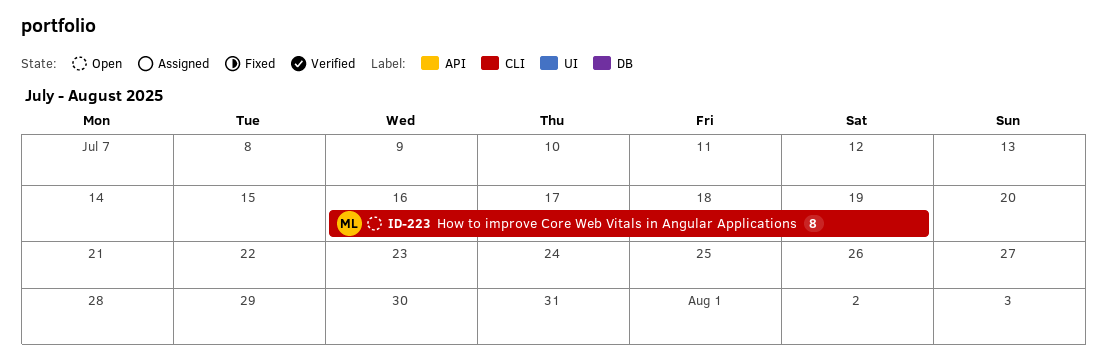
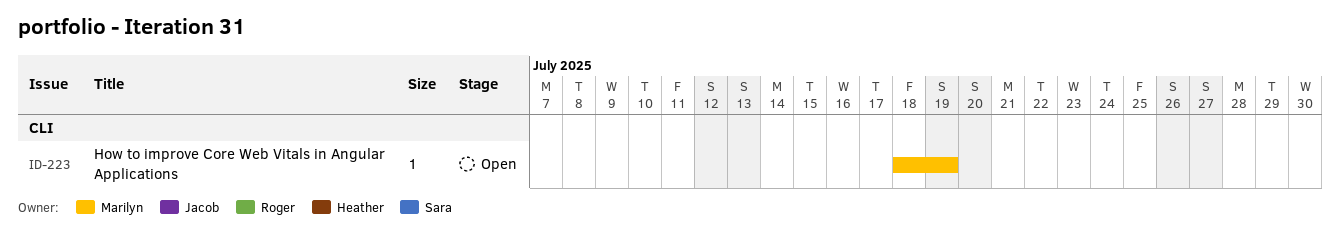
ID-223, estimate: 8 -> 1
ID-223, start: Jul 16 -> Jul 18

